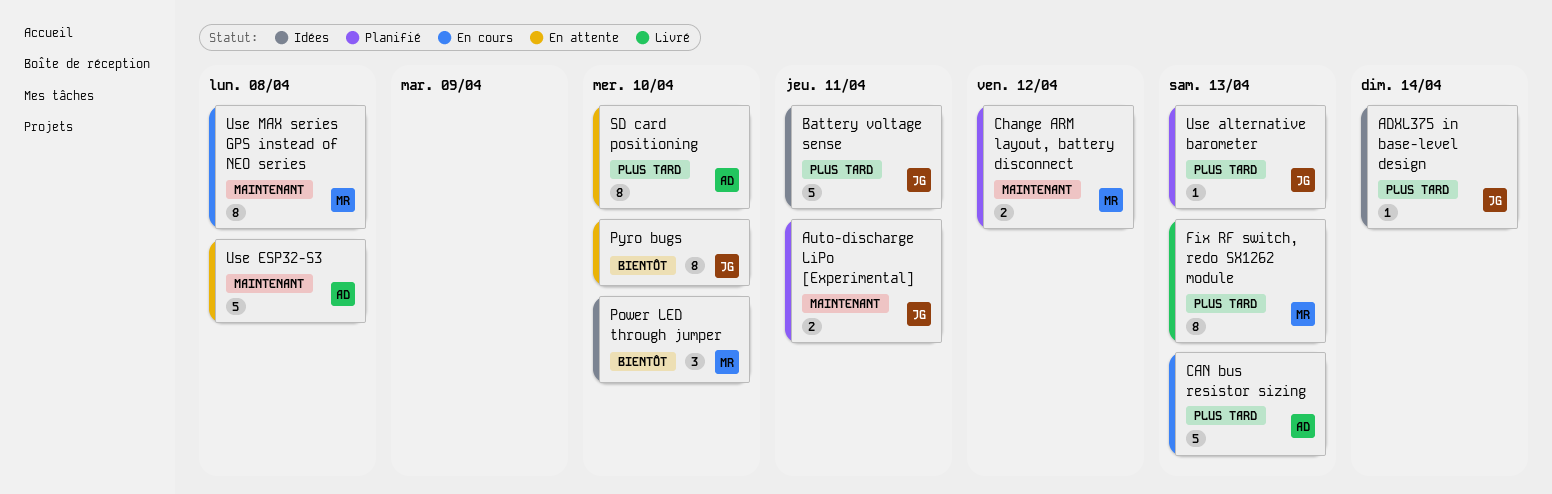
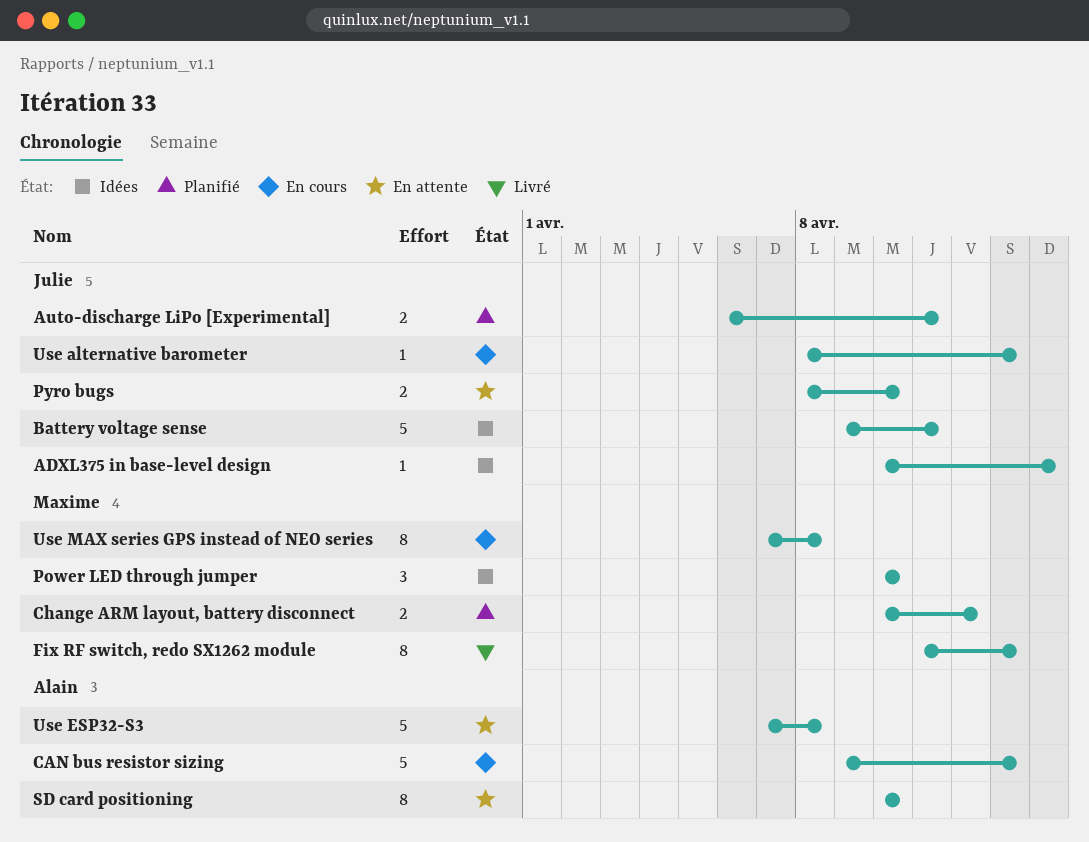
Pyro bugs, estimate: 8 -> 2
Use alternative barometer, status: Planifié -> En cours

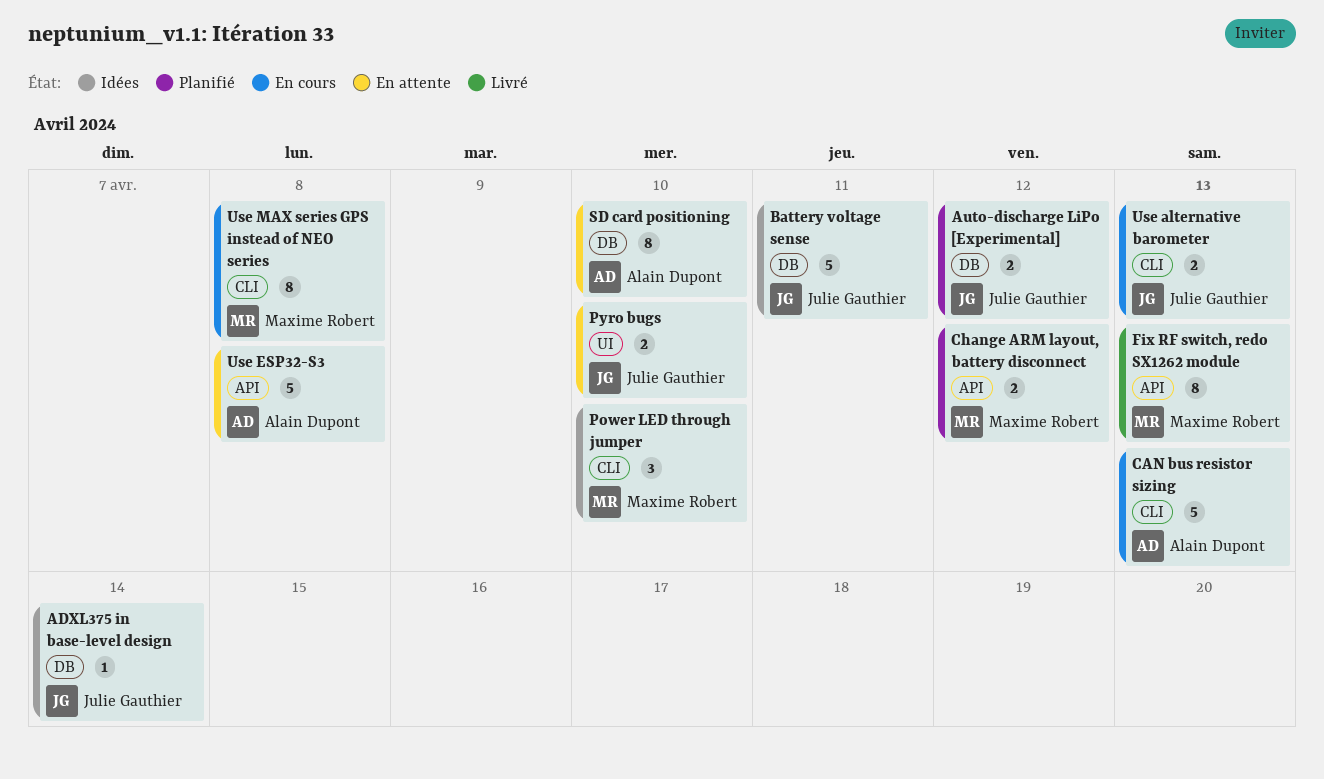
Auto-discharge LiPo [Experimental], due: Apr 11 -> Apr 12
Use alternative barometer, estimate: 1 -> 2

